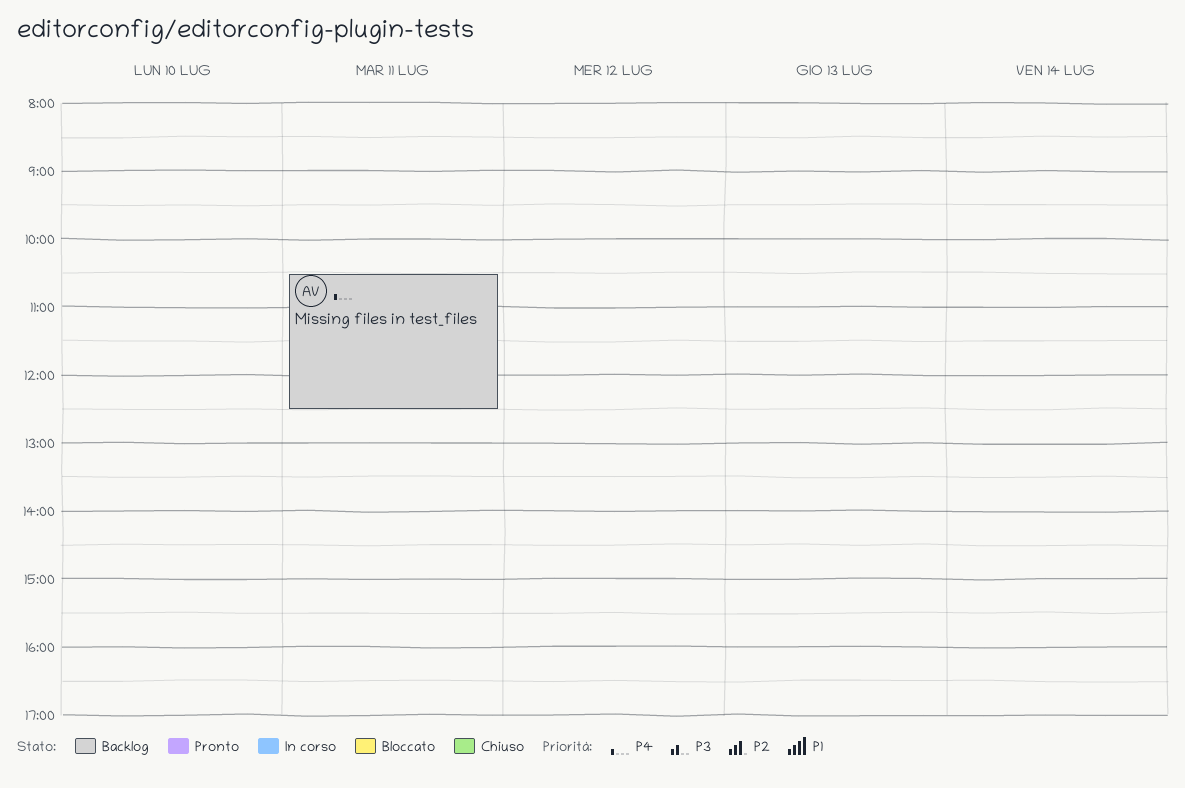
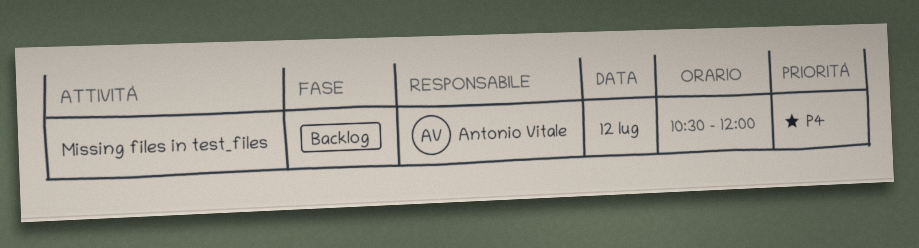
Missing files in test_files, day: Jul 11 -> Jul 12
Missing files in test_files, ends: 12:30 -> 12:00

